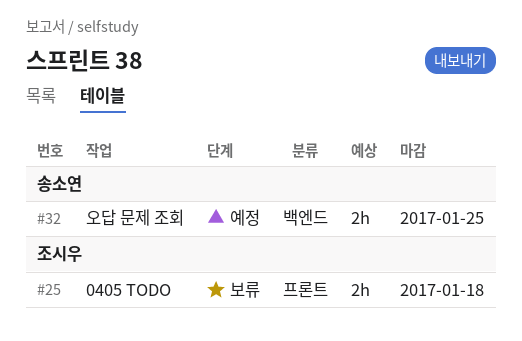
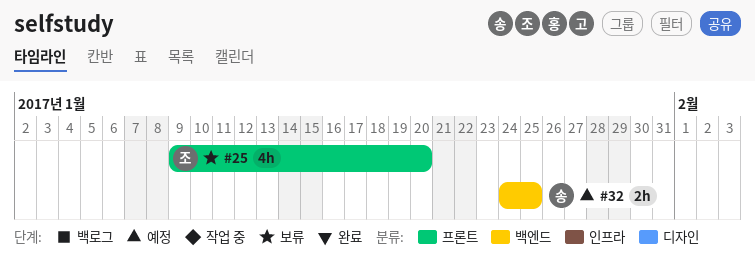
#25, estimate: 2h -> 4h
#25, due: Jan 18 -> Jan 20

